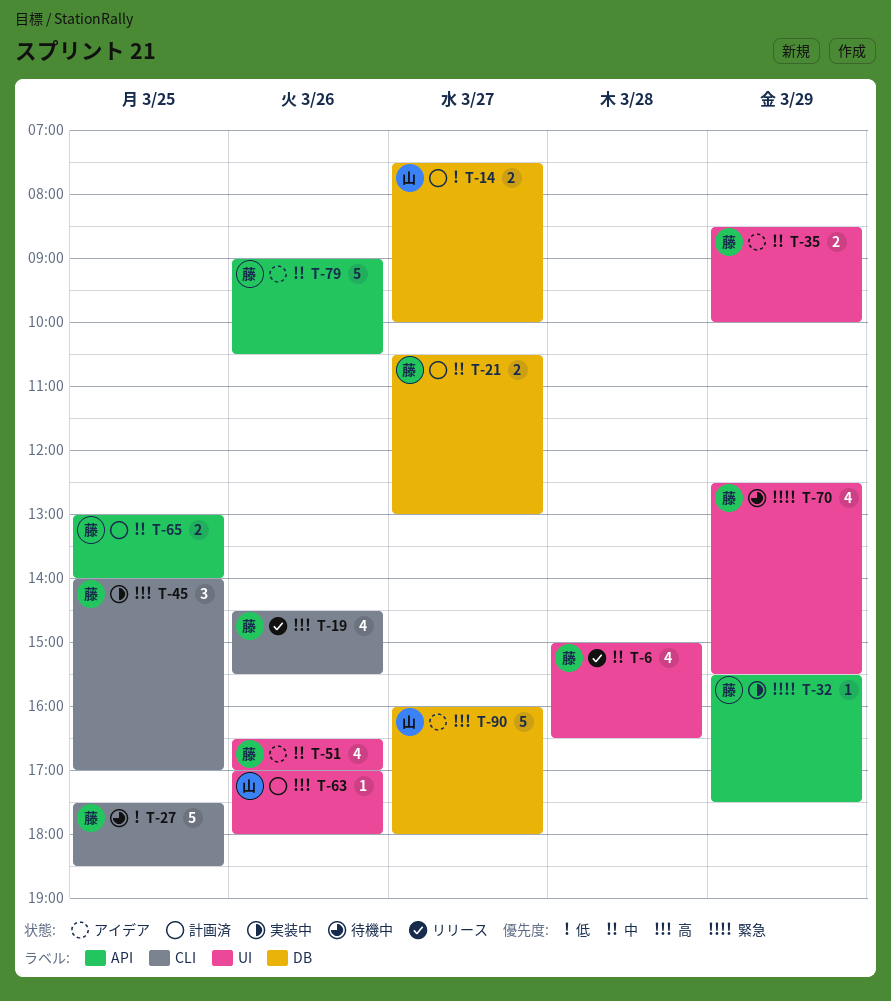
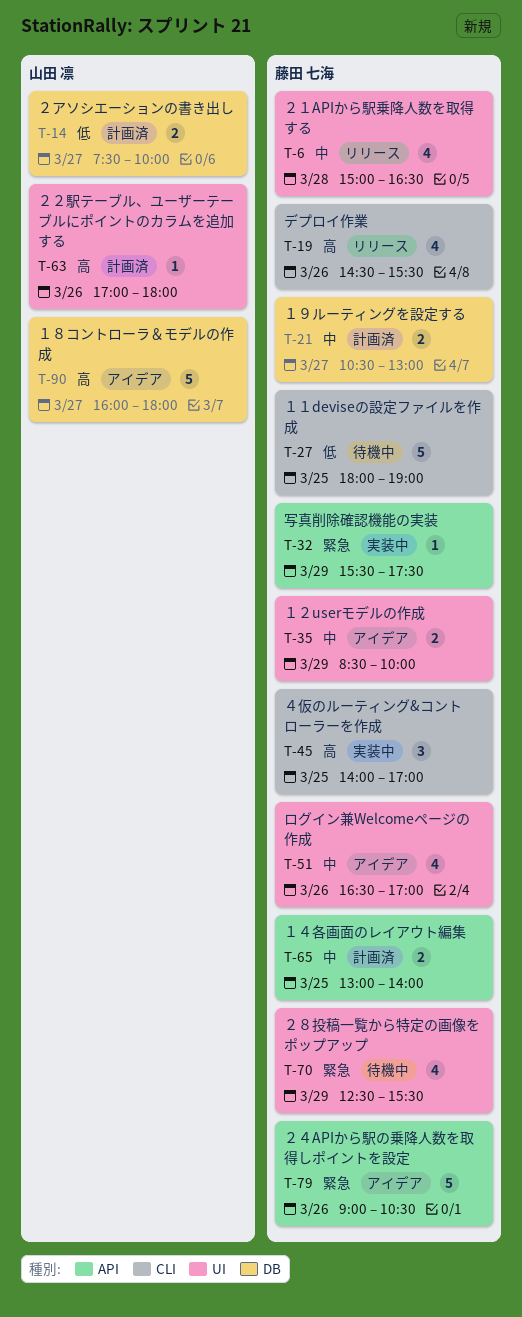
T-27, begins: 17:30 -> 18:00
T-27, ends: 18:30 -> 19:00
T-79, priority: 中 -> 緊急

